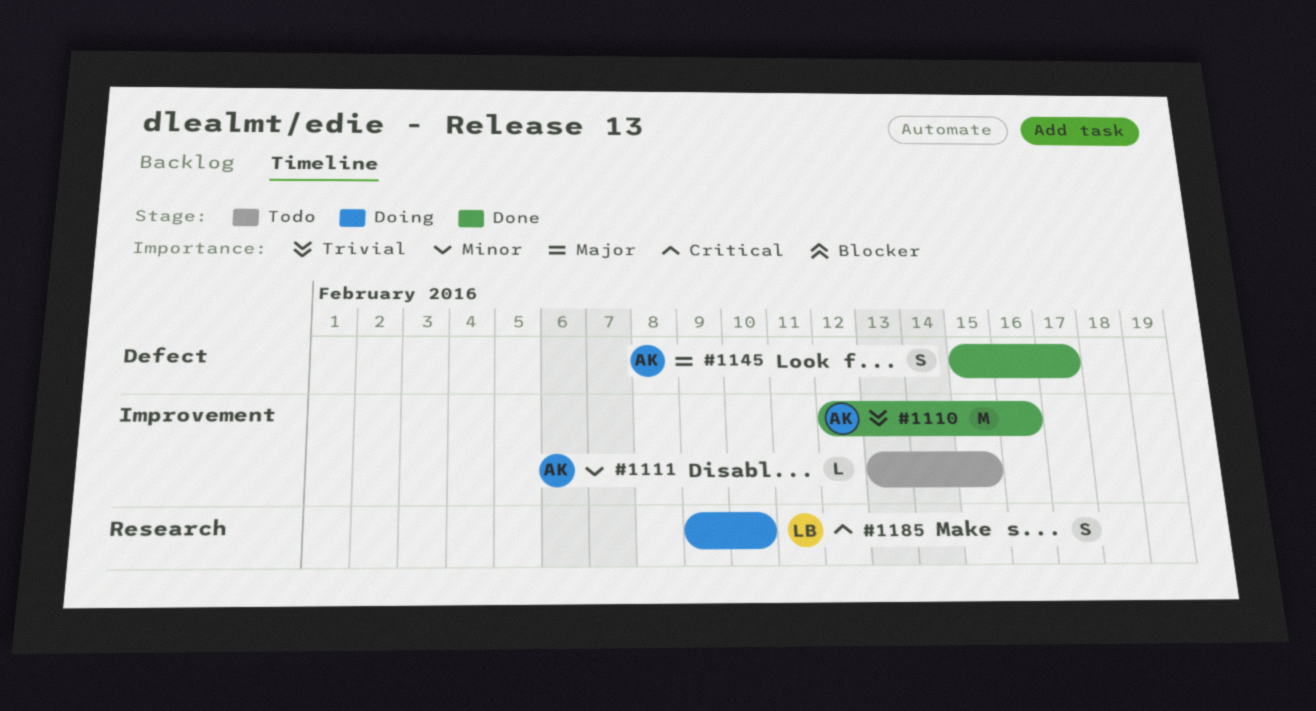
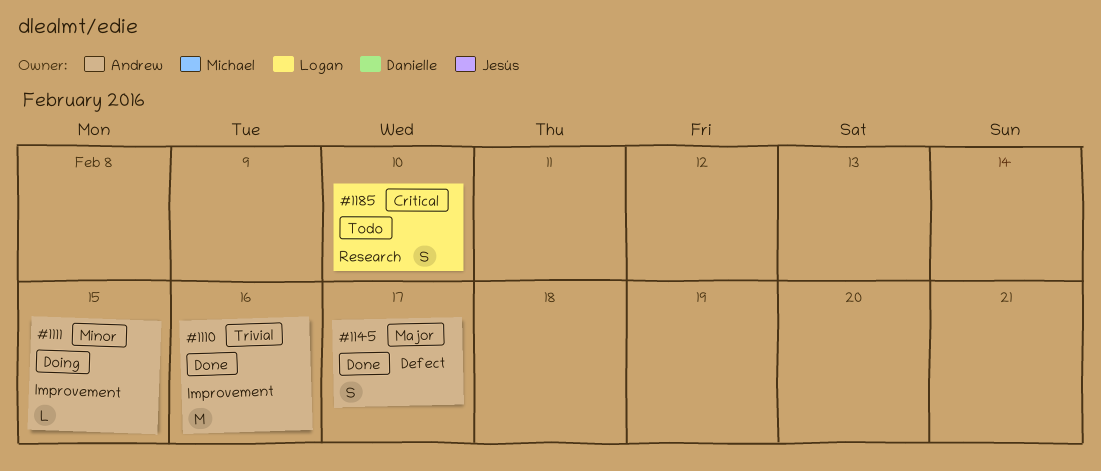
#1111, status: Todo -> Doing
#1185, status: Doing -> Todo

